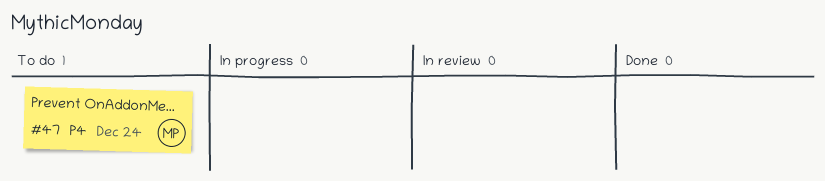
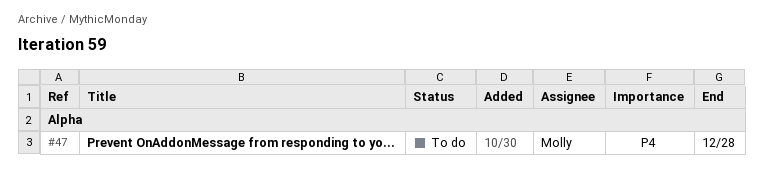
#47, due: Dec 24 -> Dec 28

